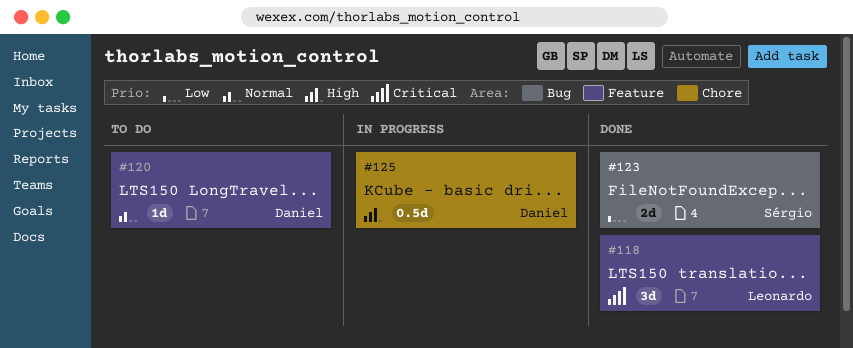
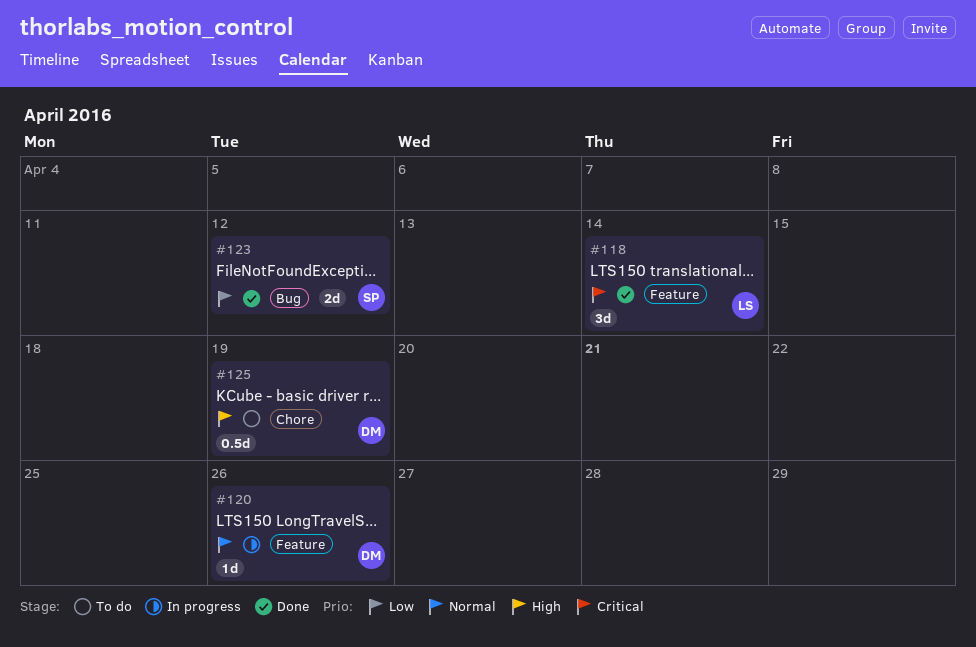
#120, status: To do -> In progress
#125, status: In progress -> To do

